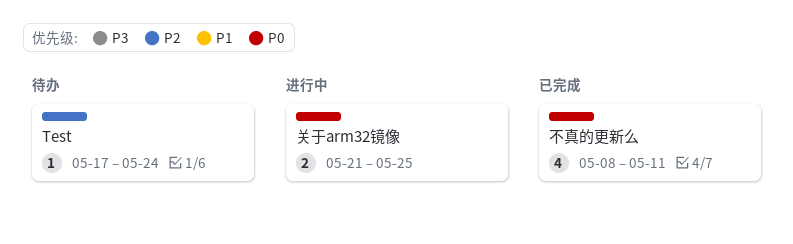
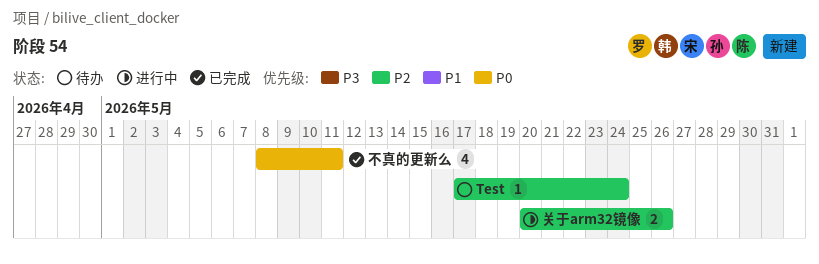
关于arm32镜像, priority: P0 -> P2
关于arm32镜像, start: May 21 -> May 20
关于arm32镜像, due: May 25 -> May 26

